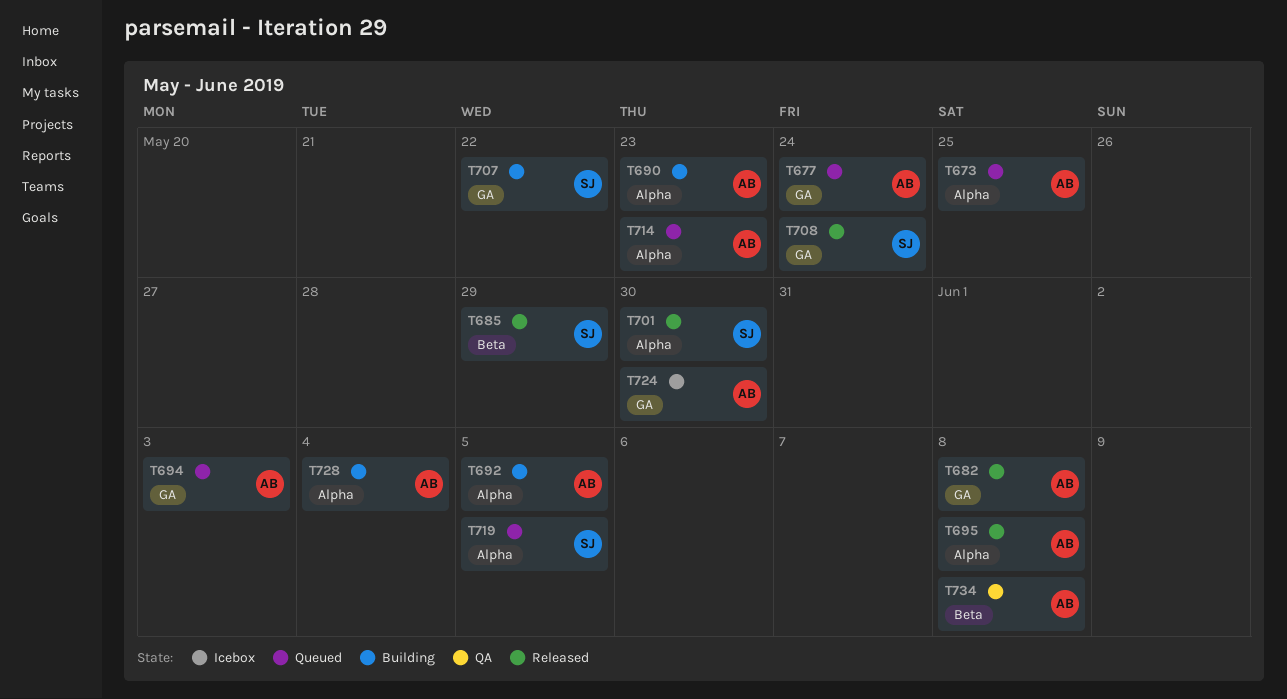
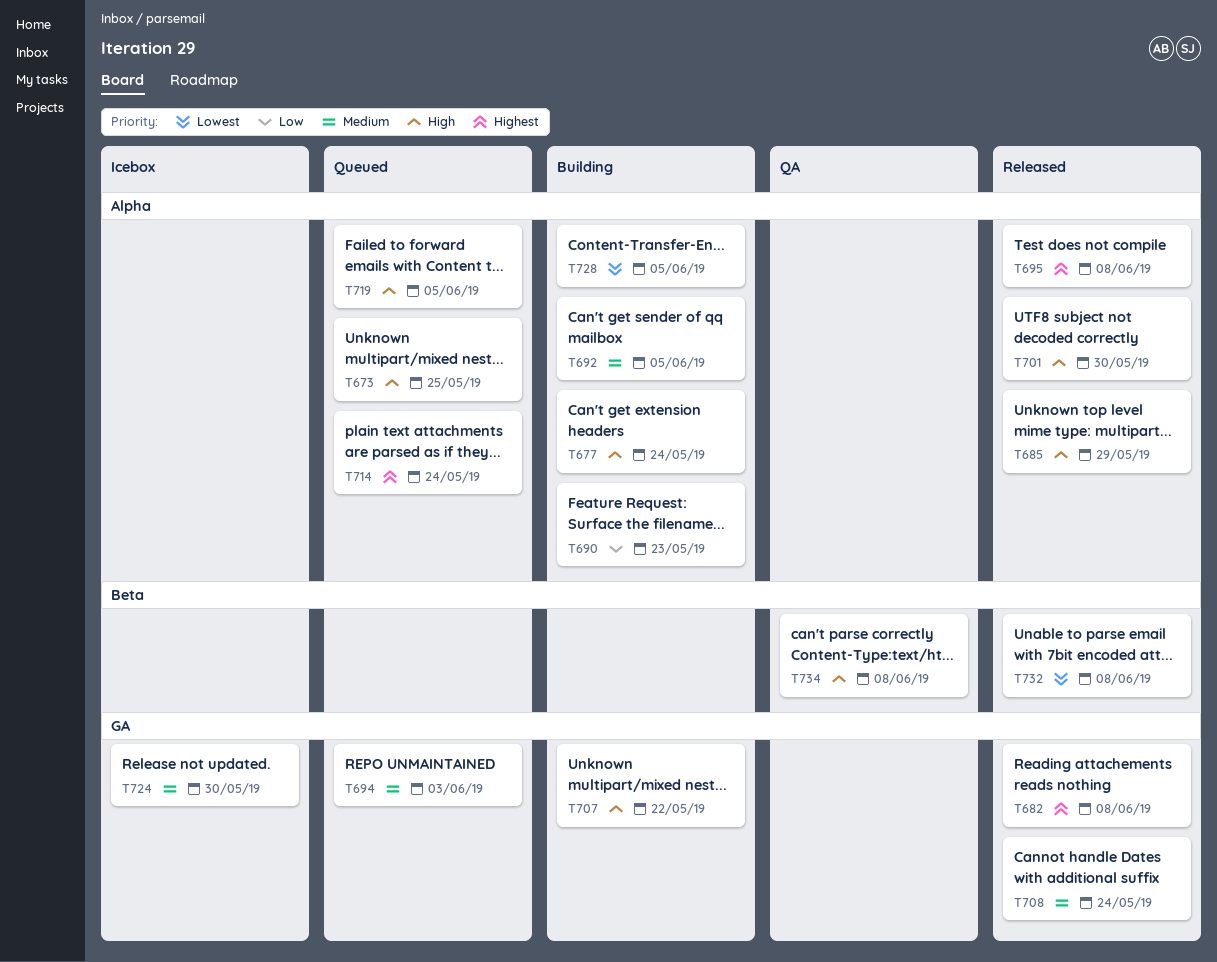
T677, status: Queued -> Building
T677, label: GA -> Alpha
T685, label: Beta -> Alpha
T714, due: May 23 -> May 24
T728, due: Jun 4 -> Jun 5
T732: none -> present

